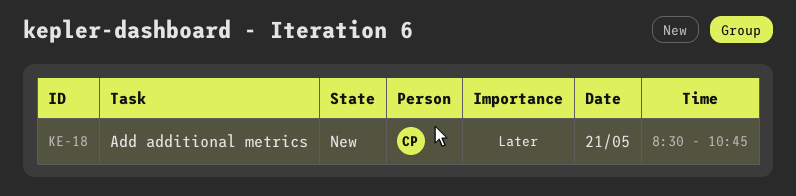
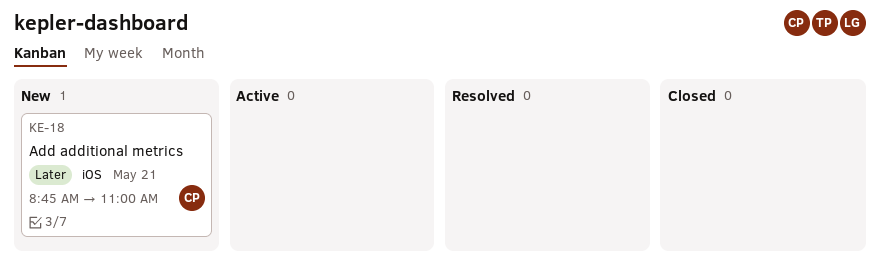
KE-18, begins: 08:30 -> 08:45
KE-18, ends: 10:45 -> 11:00

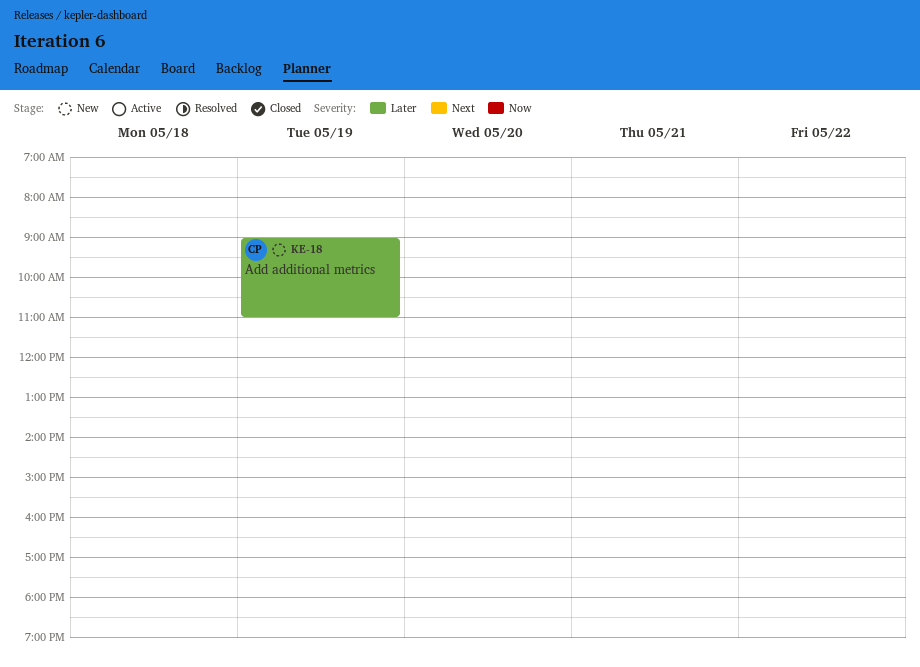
KE-18, day: May 21 -> May 19
KE-18, begins: 08:45 -> 09:00

